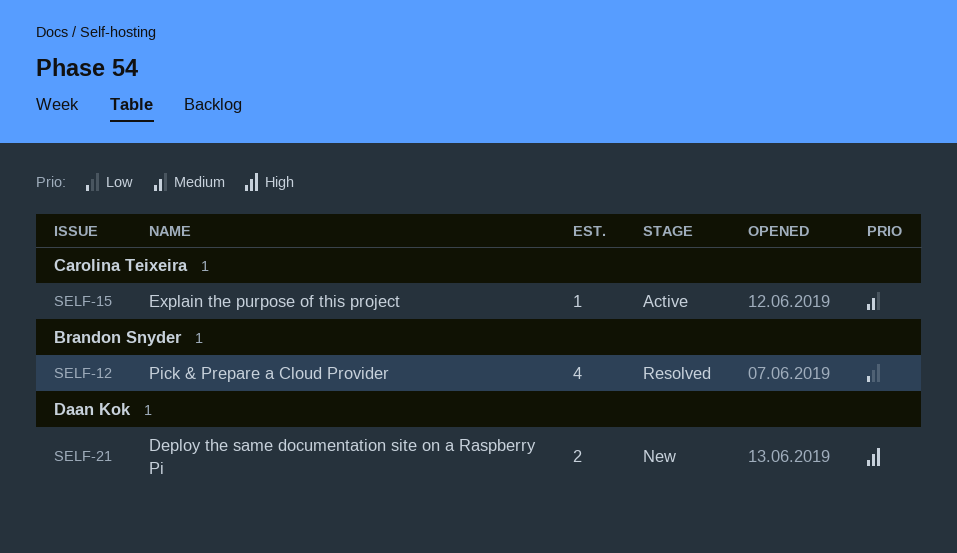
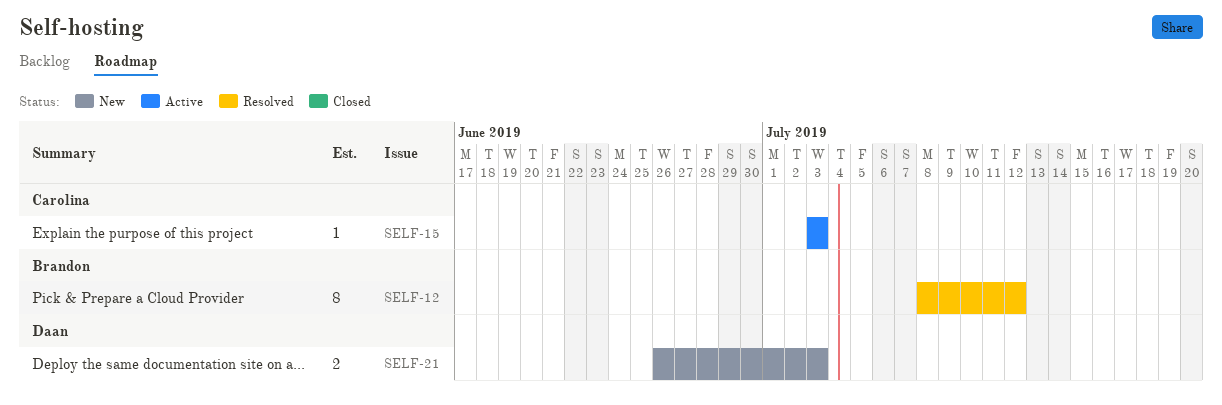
SELF-12, estimate: 4 -> 8

